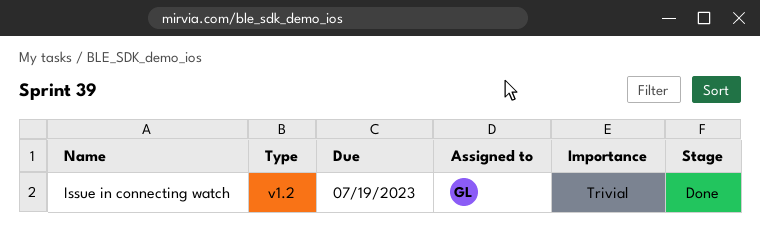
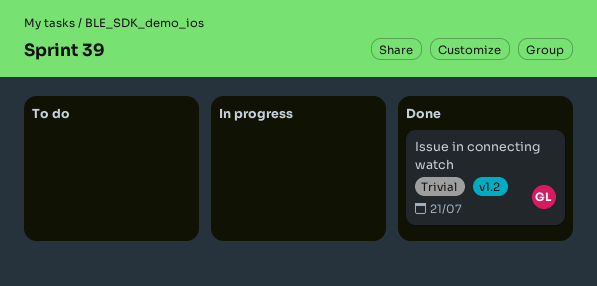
Issue in connecting watch, due: Jul 19 -> Jul 21

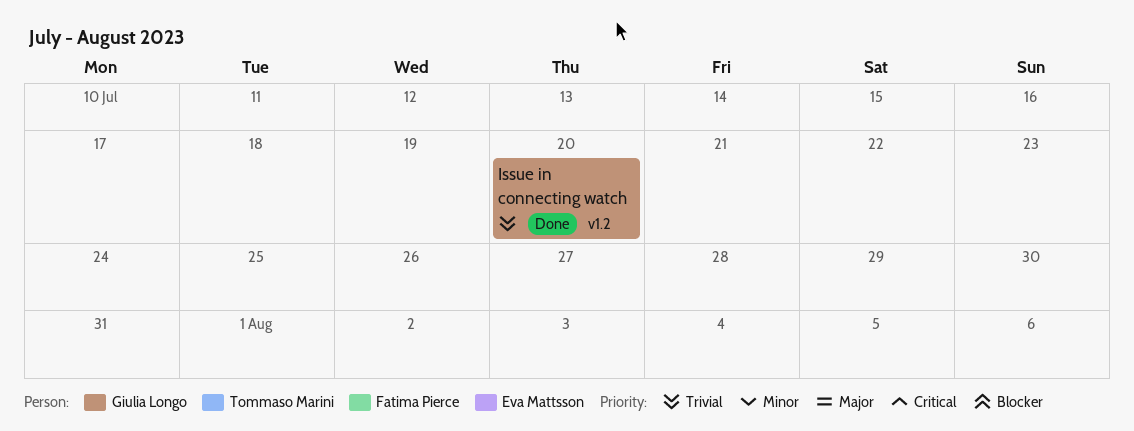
Issue in connecting watch, due: Jul 21 -> Jul 20

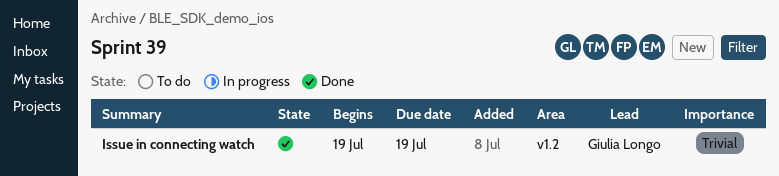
Issue in connecting watch, due: Jul 20 -> Jul 19

